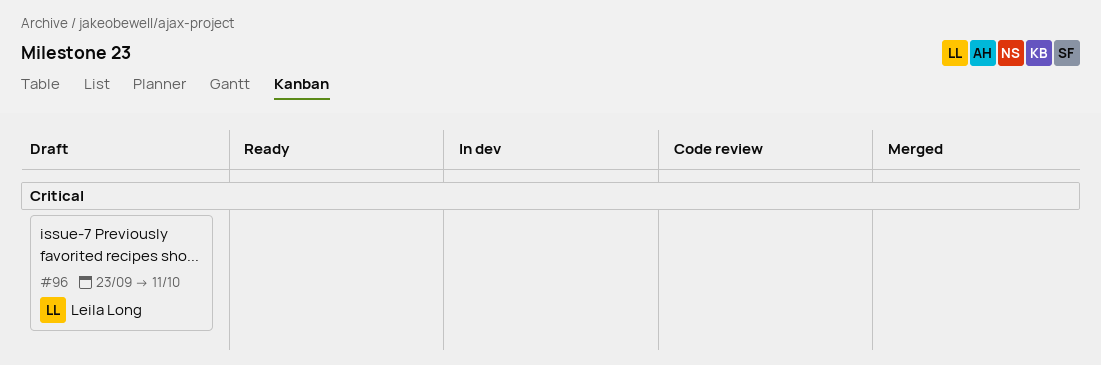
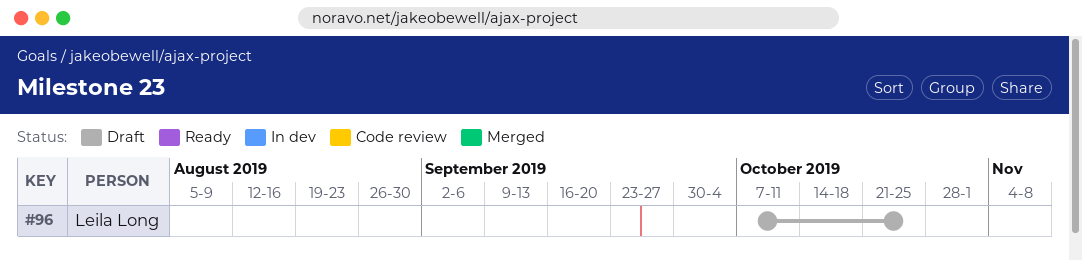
#96, start: Sep 23 -> Oct 7
#96, due: Oct 11 -> Oct 25

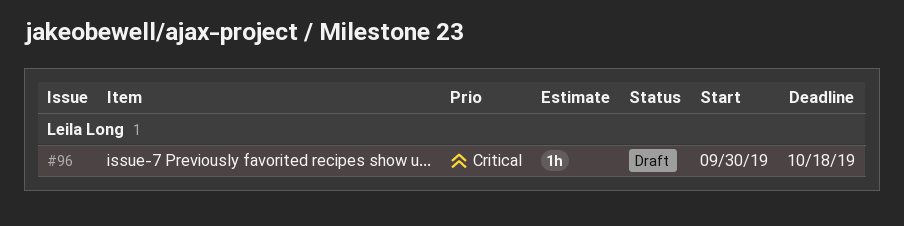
#96, start: Oct 7 -> Sep 30
#96, due: Oct 25 -> Oct 18

